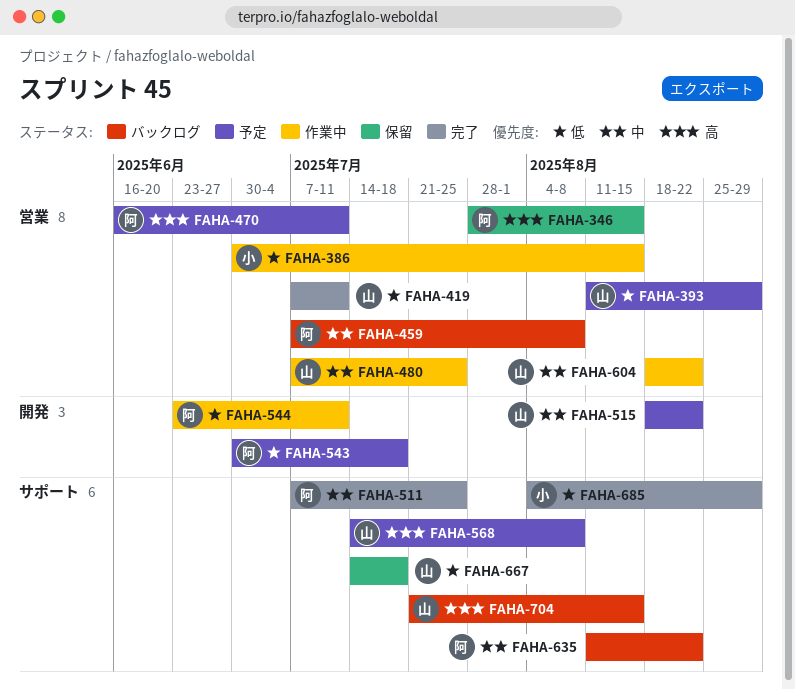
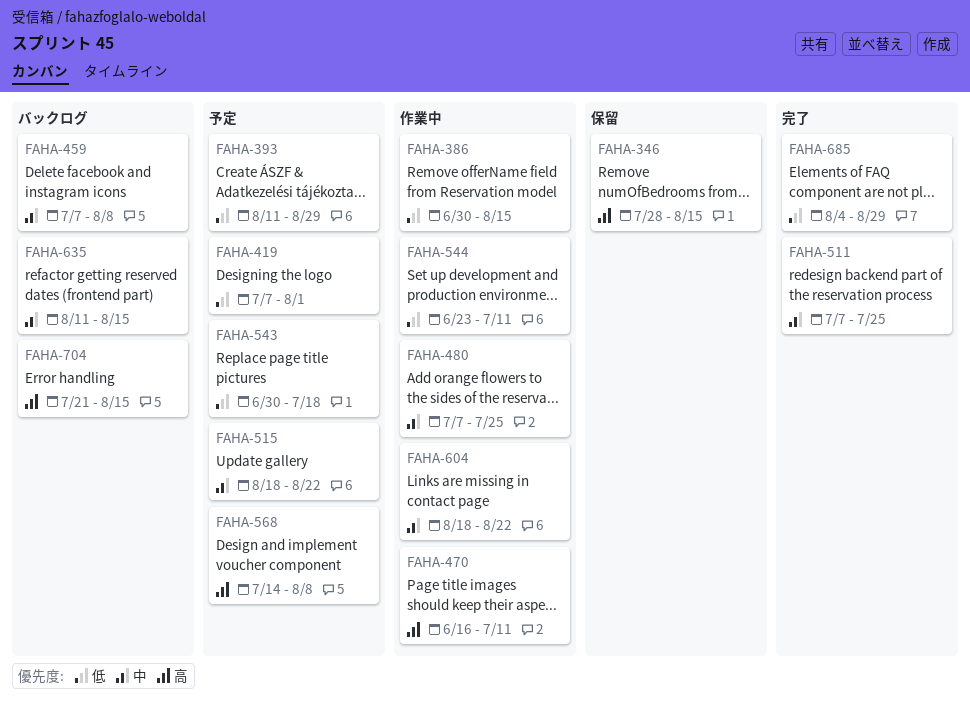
FAHA-419, status: 完了 -> 予定
FAHA-419, due: Jul 11 -> Aug 1
FAHA-470, status: 予定 -> 作業中
FAHA-635, due: Aug 22 -> Aug 15
FAHA-667: present -> none

